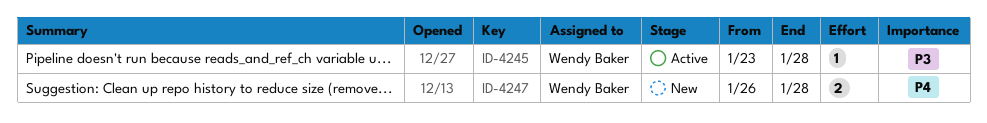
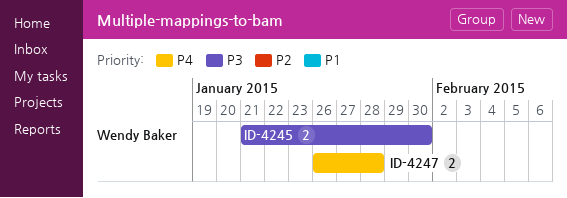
ID-4245, estimate: 1 -> 2
ID-4245, start: Jan 23 -> Jan 21
ID-4245, due: Jan 28 -> Jan 30

